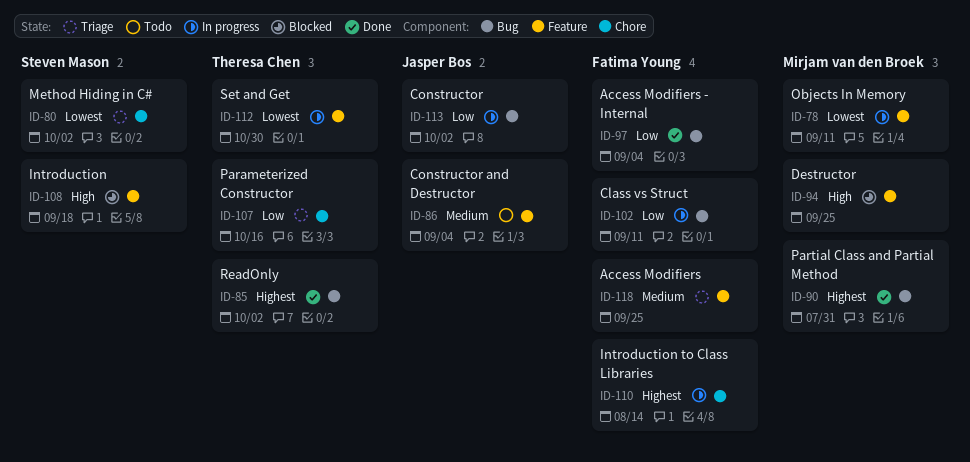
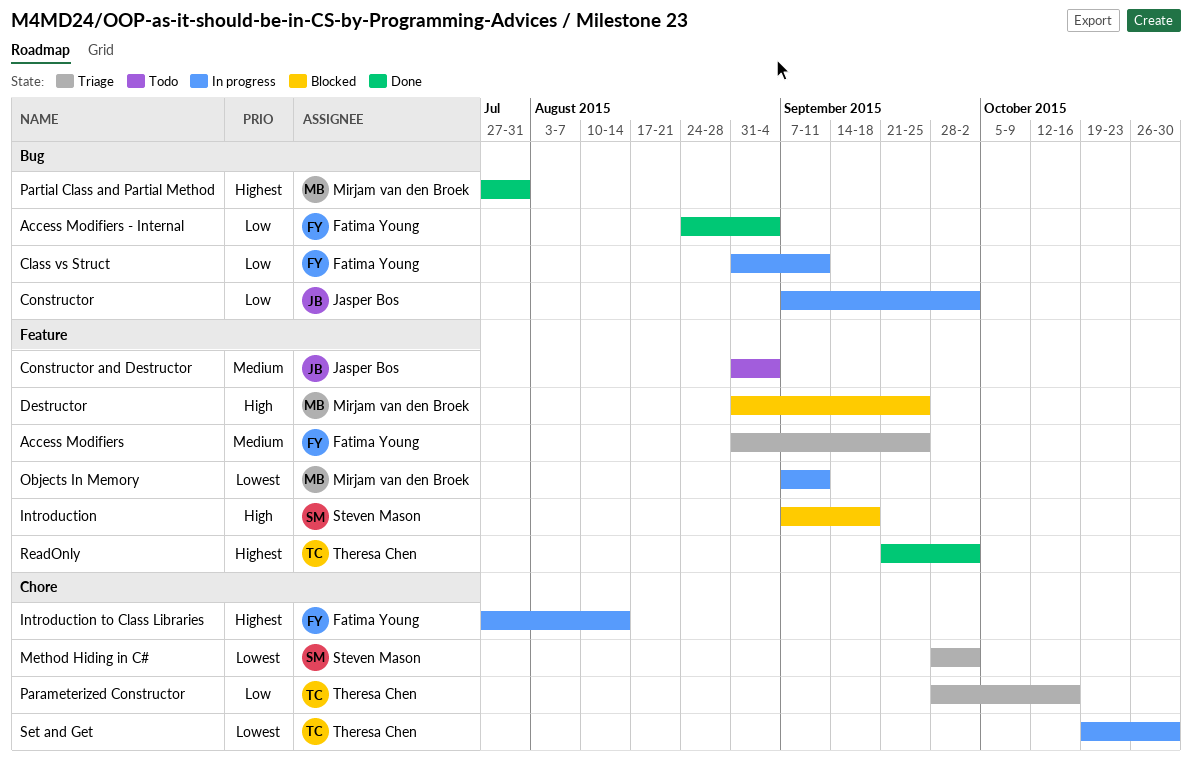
ReadOnly, label: Bug -> Feature
Set and Get, label: Feature -> Chore

